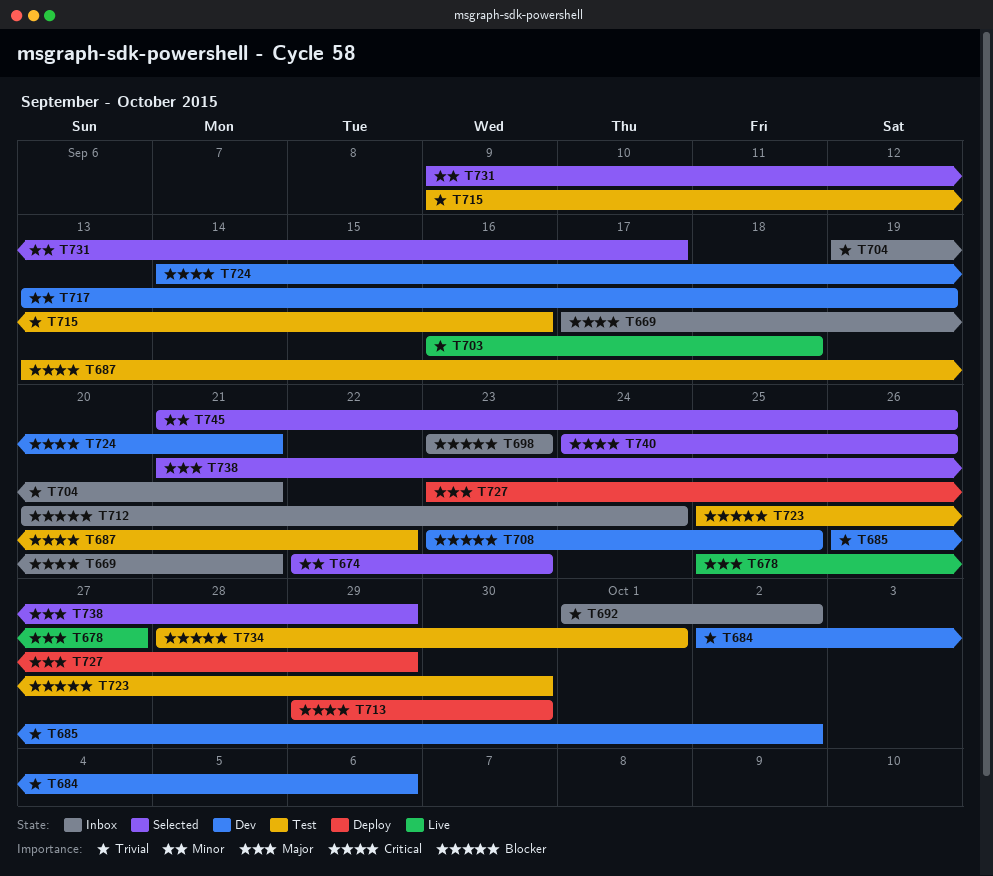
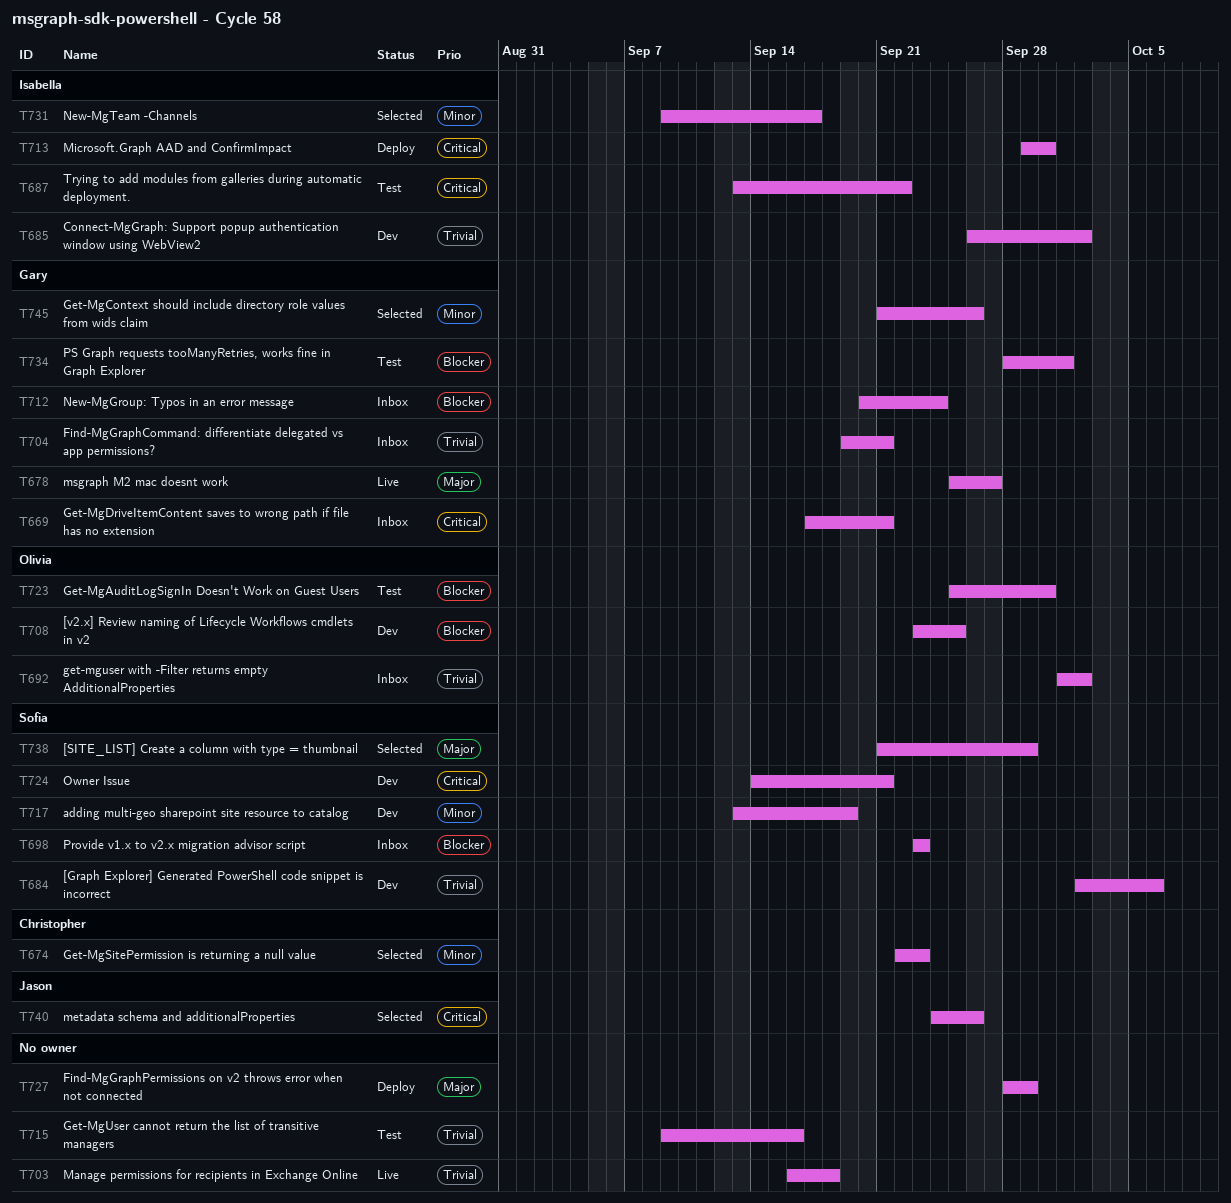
T727, start: Sep 23 -> Sep 28

